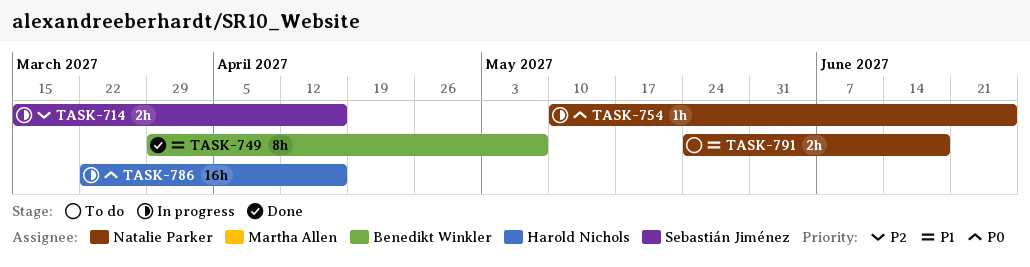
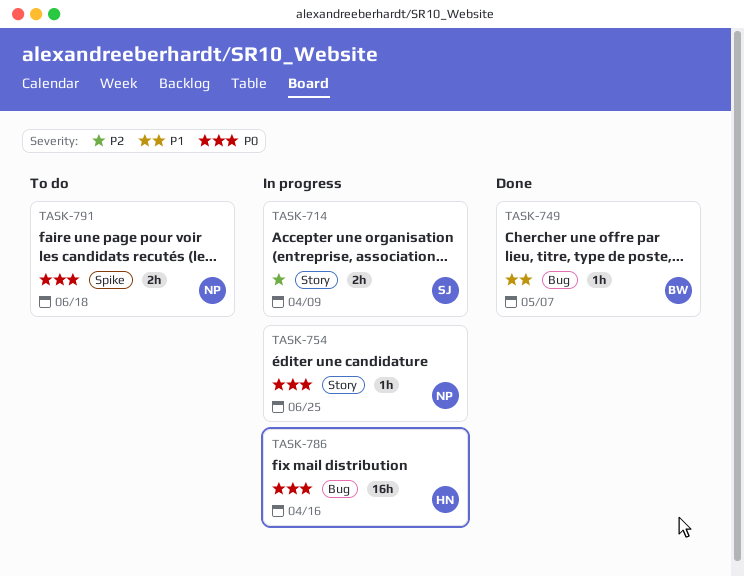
TASK-714, due: Apr 16 -> Apr 9
TASK-749, estimate: 8h -> 1h
TASK-791, priority: P1 -> P0

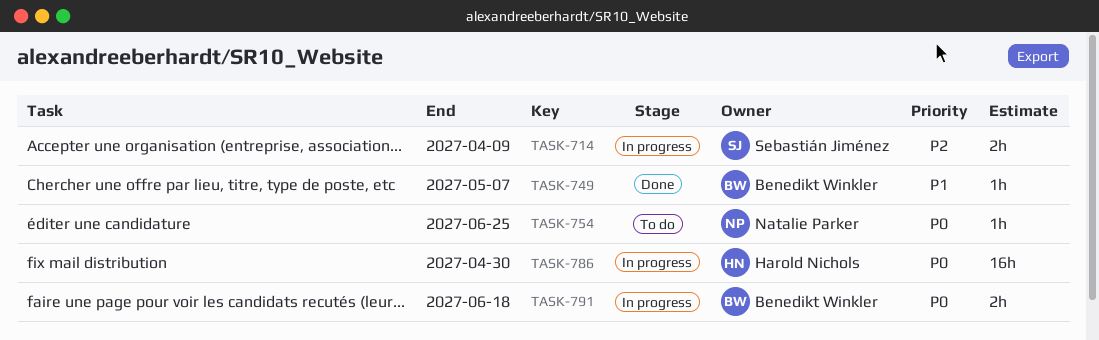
TASK-754, status: In progress -> To do
TASK-786, due: Apr 16 -> Apr 30
TASK-791, status: To do -> In progress
TASK-791, owner: Natalie Parker -> Benedikt Winkler

